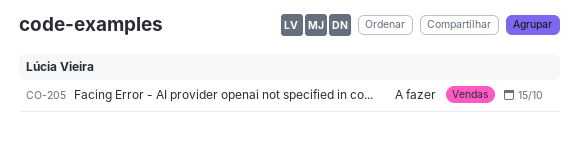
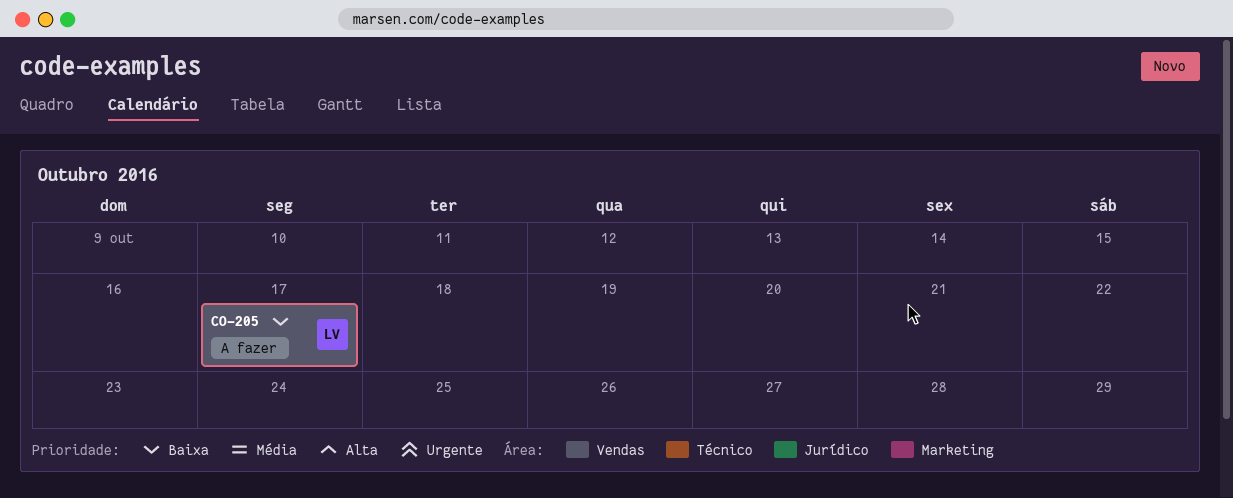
CO-205, due: Oct 15 -> Oct 17

